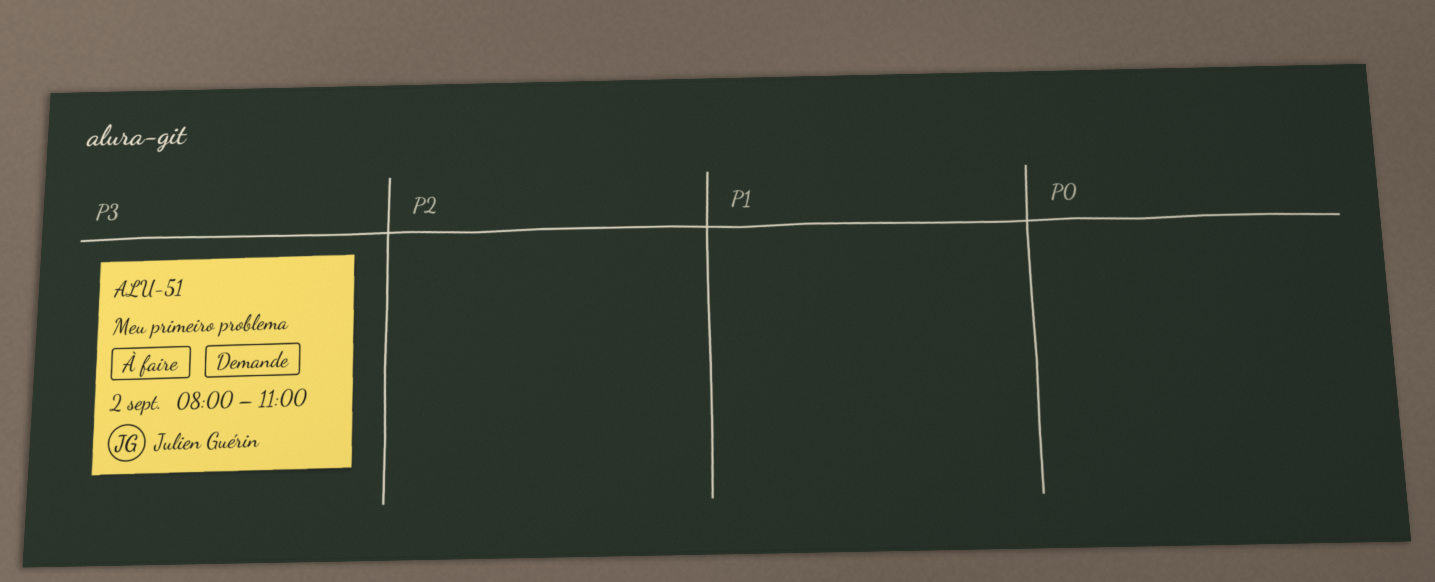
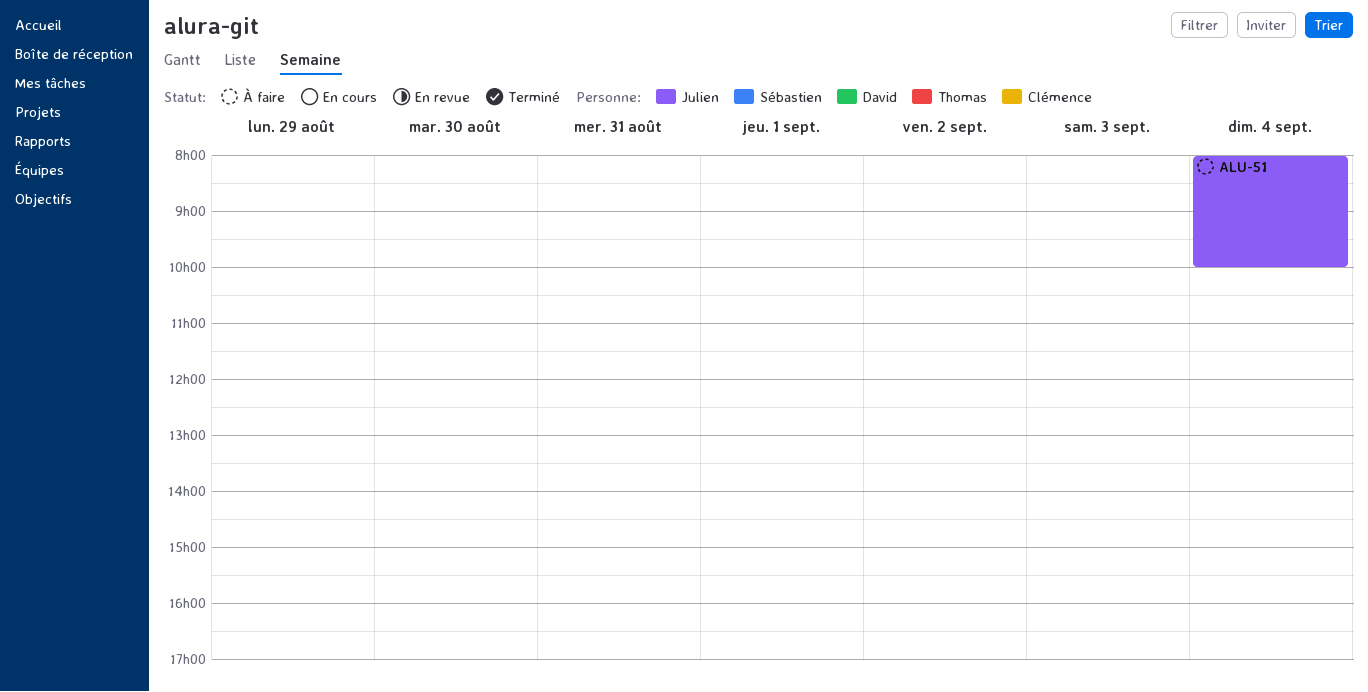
ALU-51, day: Sep 2 -> Sep 4
ALU-51, ends: 11:00 -> 10:00

